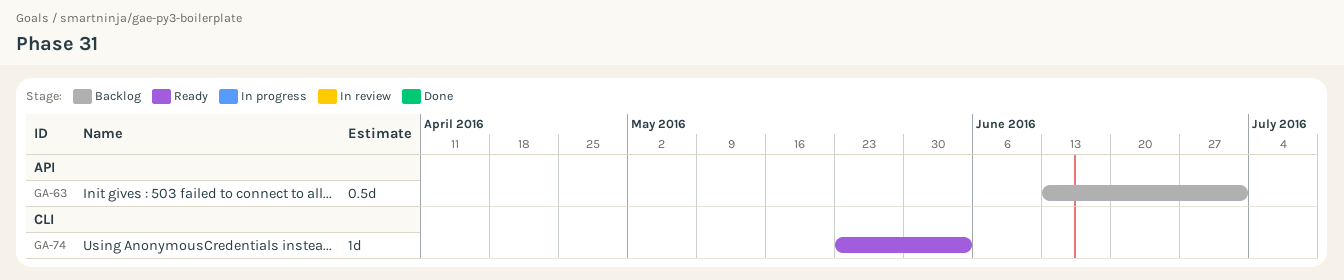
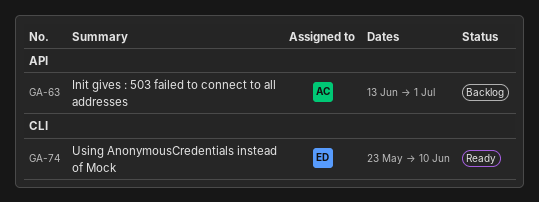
GA-74, due: Jun 3 -> Jun 10

